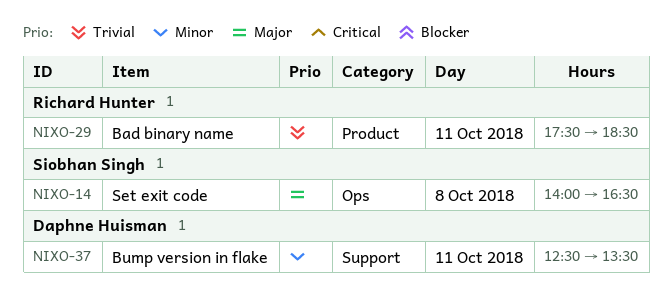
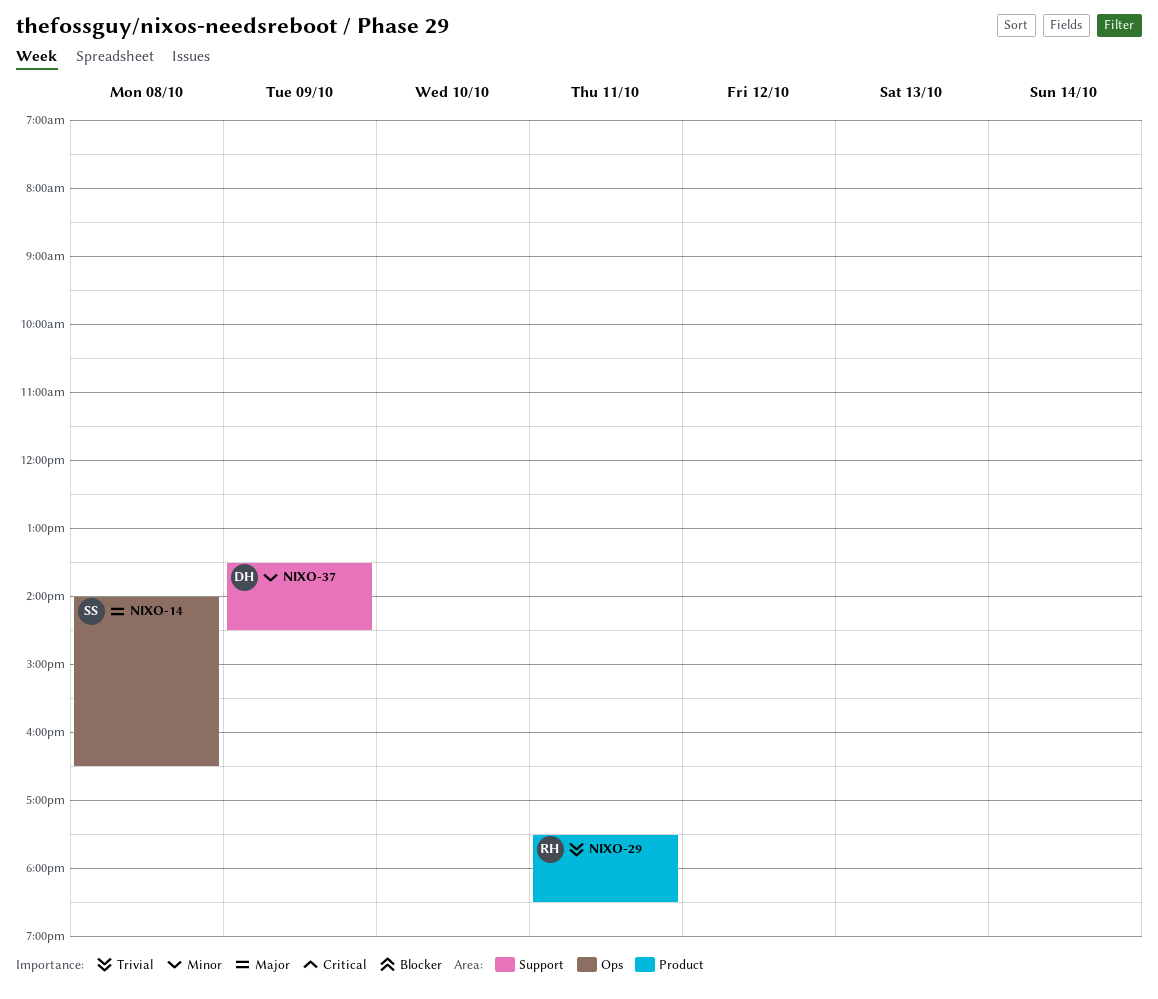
NIXO-37, day: Oct 11 -> Oct 9
NIXO-37, begins: 12:30 -> 13:30
NIXO-37, ends: 13:30 -> 14:30

